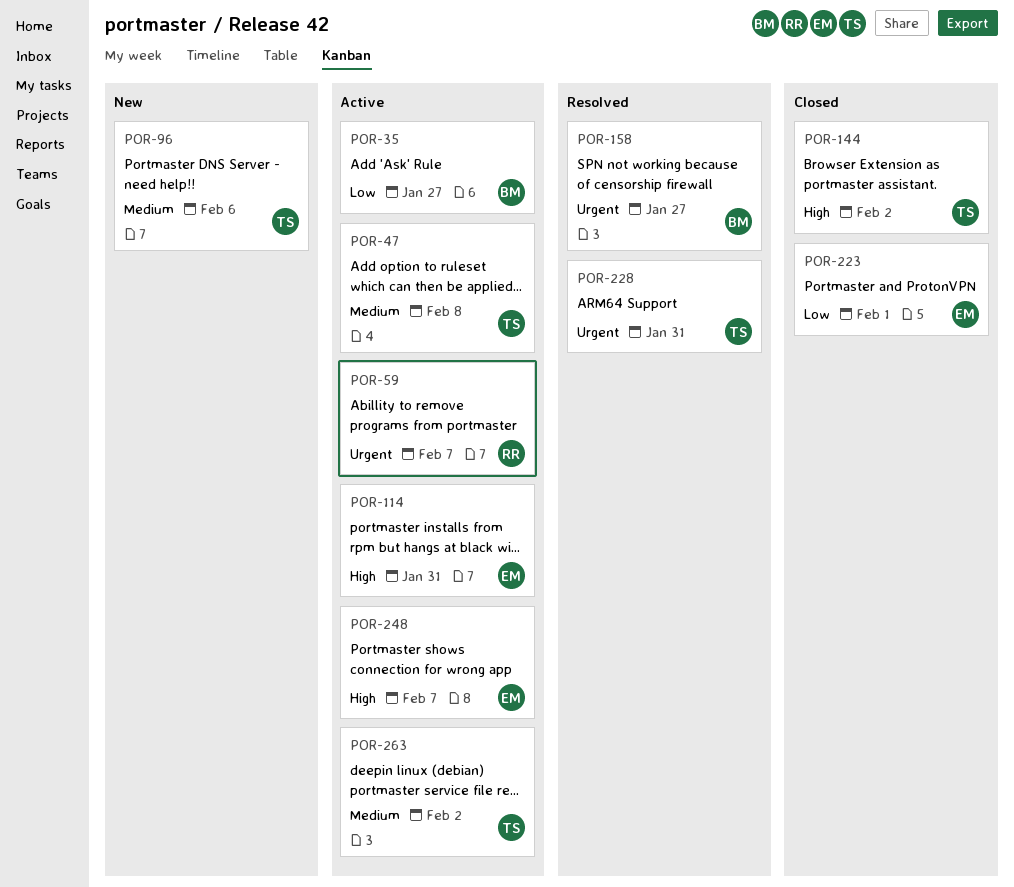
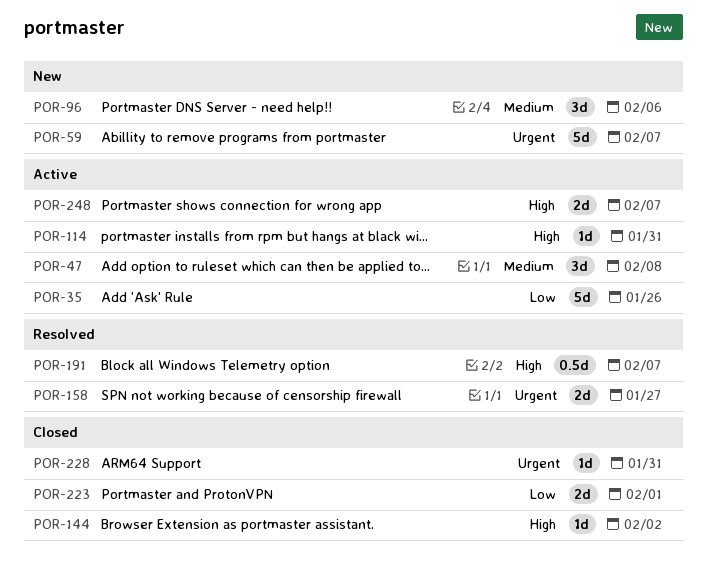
POR-35, due: Jan 27 -> Jan 26
POR-59, status: Active -> New
POR-191: none -> present
POR-228, status: Resolved -> Closed
POR-263: present -> none

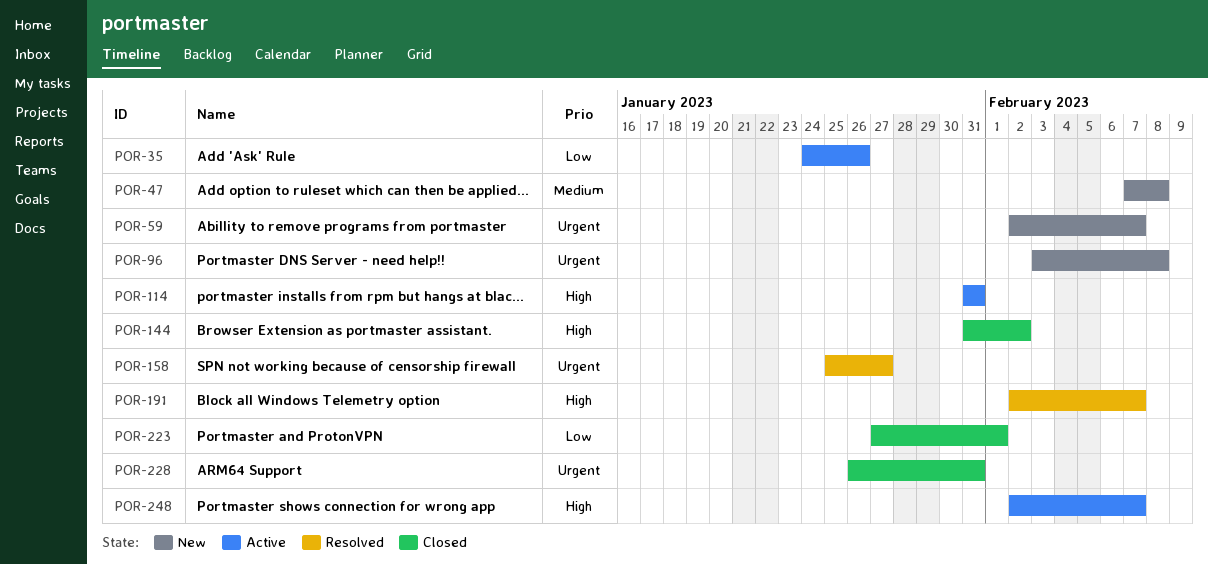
POR-47, status: Active -> New
POR-96, priority: Medium -> Urgent
POR-96, due: Feb 6 -> Feb 8

